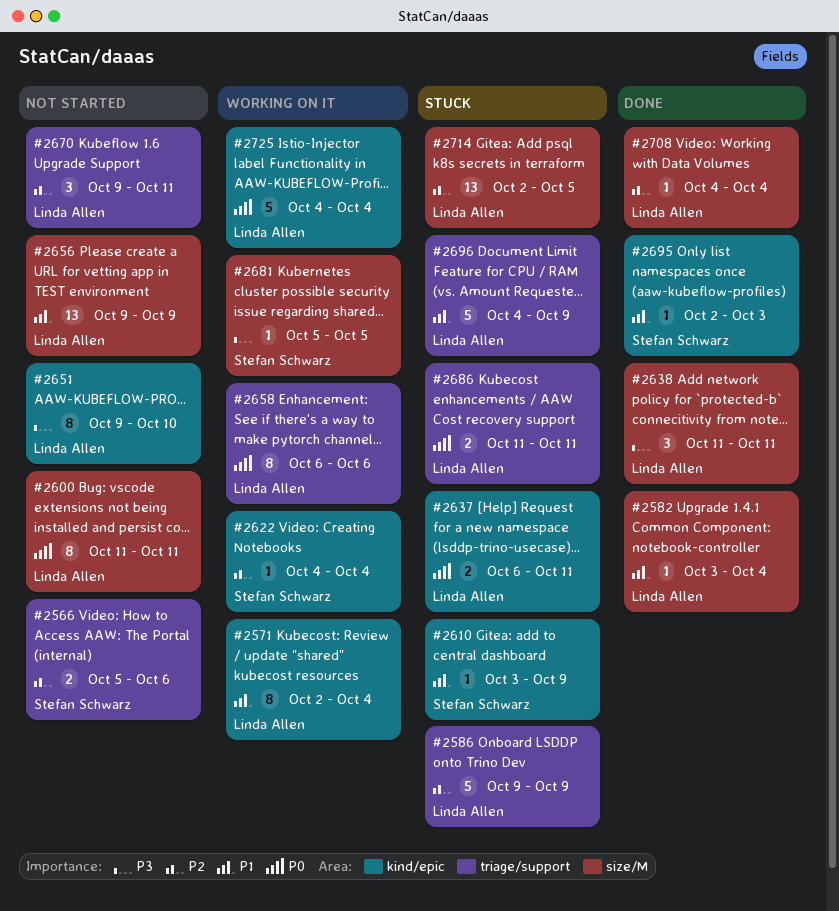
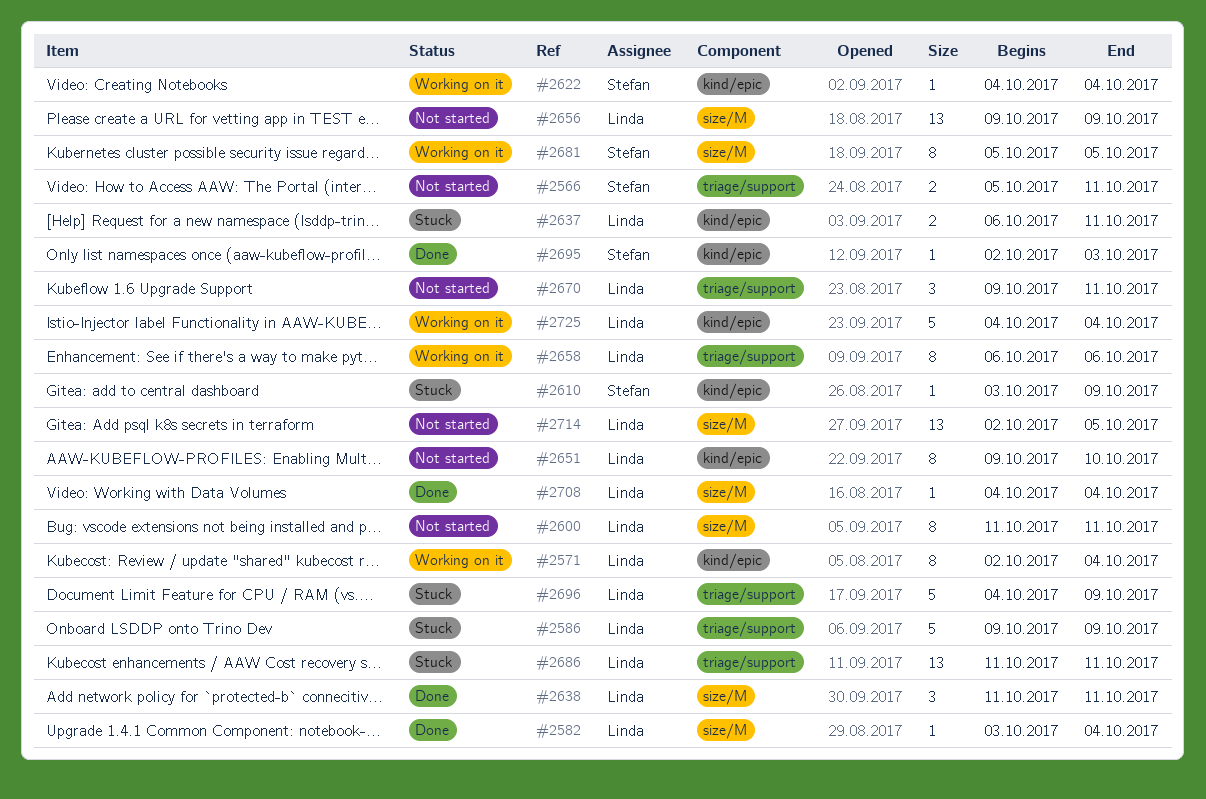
#2566, due: Oct 6 -> Oct 11
#2681, estimate: 1 -> 8
#2686, estimate: 2 -> 13
#2714, status: Stuck -> Not started

